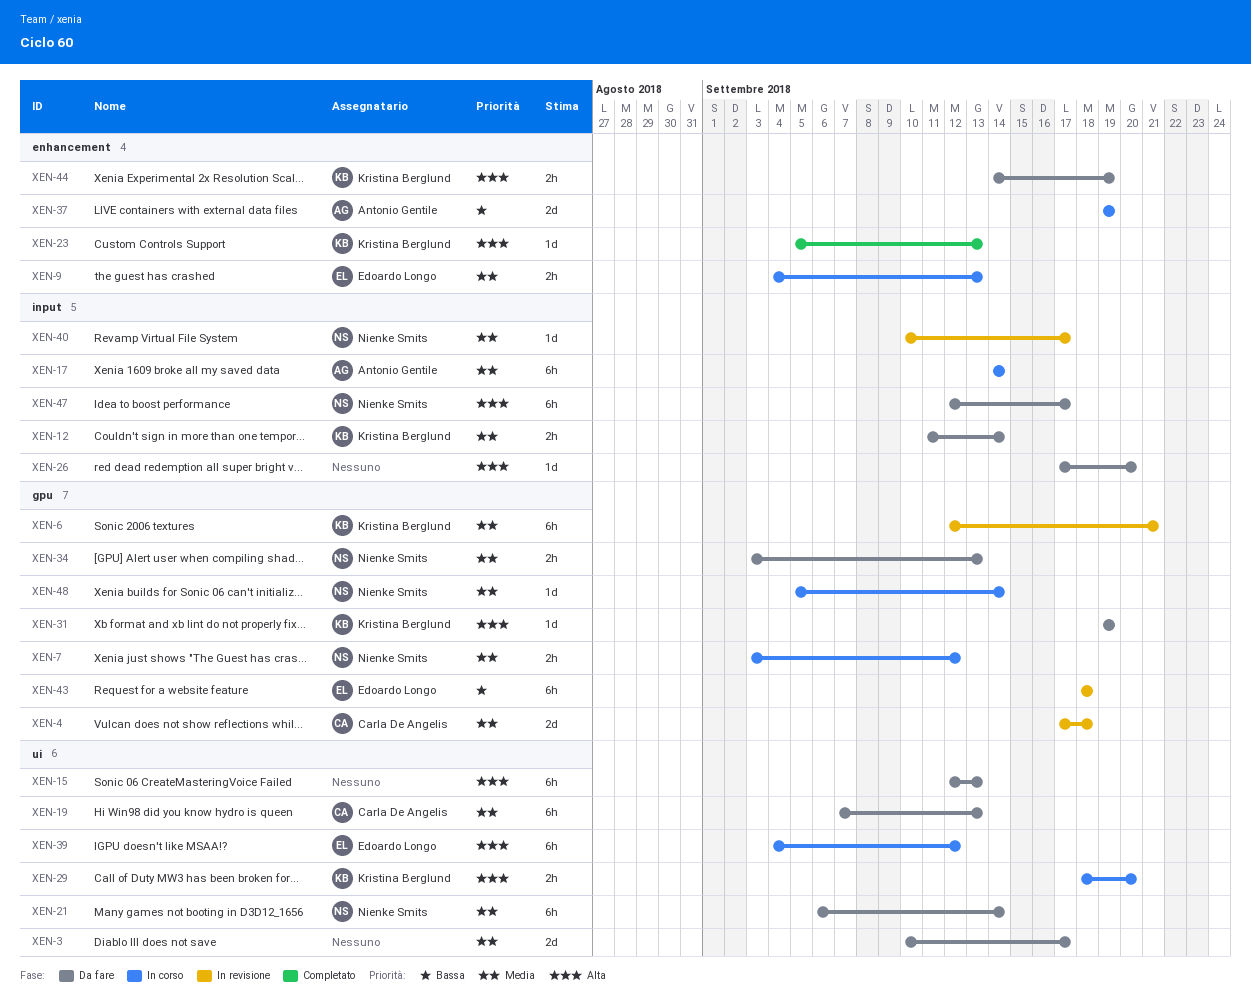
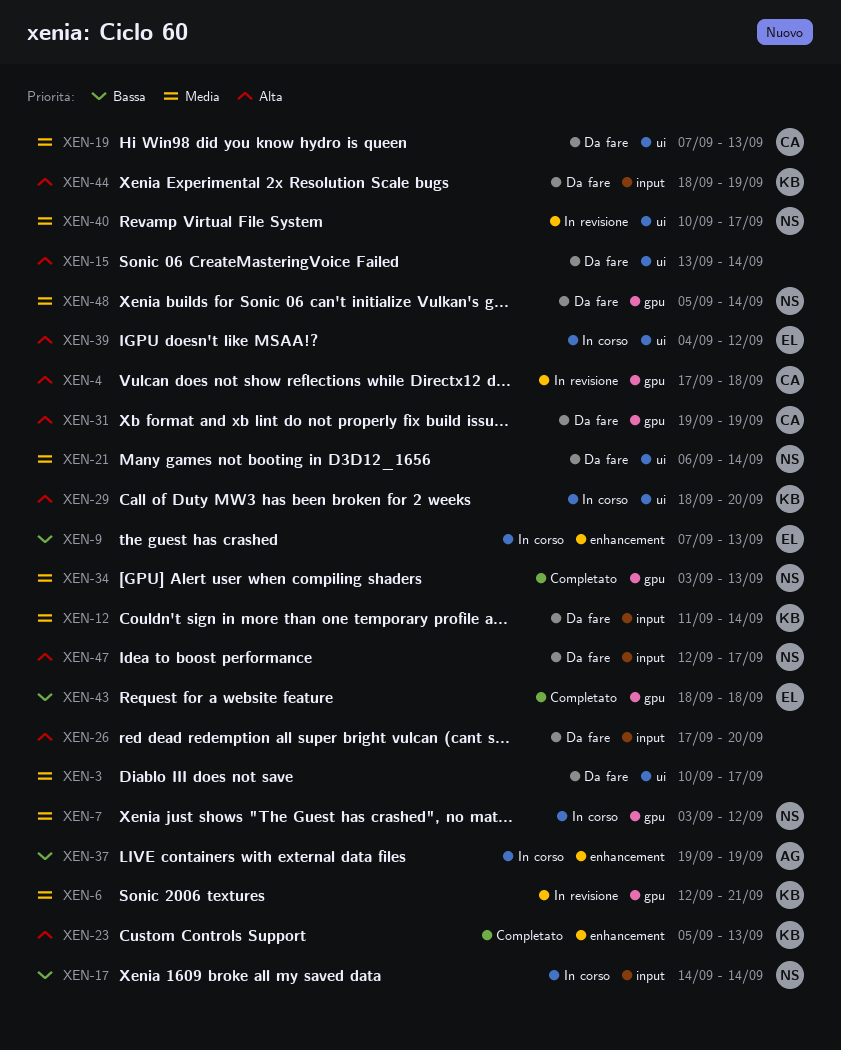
XEN-4, priority: Media -> Alta
XEN-9, priority: Media -> Bassa
XEN-9, start: Sep 4 -> Sep 7
XEN-15, start: Sep 12 -> Sep 13
XEN-15, due: Sep 13 -> Sep 14
XEN-17, owner: Antonio Gentile -> Nienke Smits
XEN-17, priority: Media -> Bassa
XEN-31, owner: Kristina Berglund -> Carla De Angelis
XEN-34, status: Da fare -> Completato
XEN-40, label: input -> ui
XEN-43, status: In revisione -> Completato
XEN-44, label: enhancement -> input
XEN-44, start: Sep 14 -> Sep 18
XEN-48, status: In corso -> Da fare

